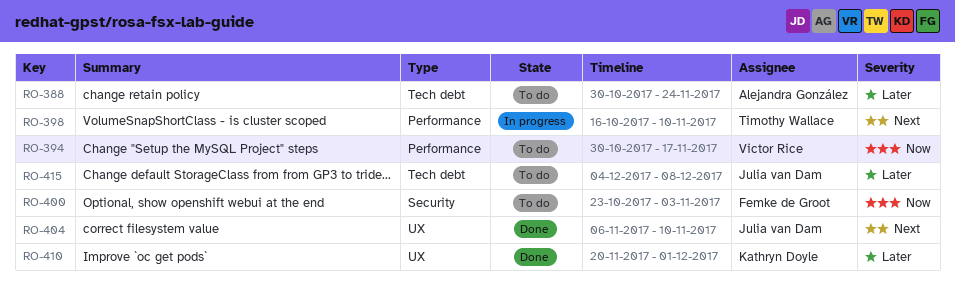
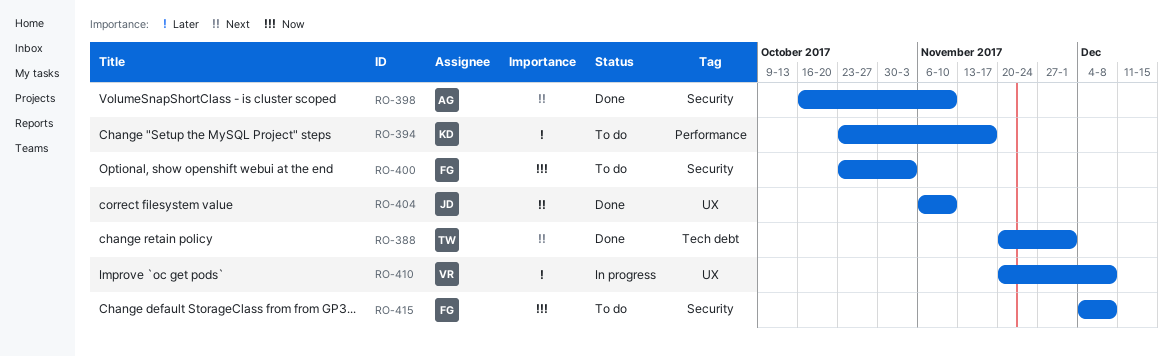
RO-388, status: To do -> Done
RO-388, owner: Alejandra González -> Timothy Wallace
RO-388, priority: Later -> Next
RO-388, start: Oct 30 -> Nov 20
RO-388, due: Nov 24 -> Dec 1
RO-394, owner: Victor Rice -> Kathryn Doyle
RO-394, priority: Now -> Later
RO-394, start: Oct 30 -> Oct 23
RO-398, status: In progress -> Done
RO-398, owner: Timothy Wallace -> Alejandra González
RO-398, label: Performance -> Security
RO-410, status: Done -> In progress
RO-410, owner: Kathryn Doyle -> Victor Rice
RO-410, due: Dec 1 -> Dec 8
RO-415, owner: Julia van Dam -> Femke de Groot
RO-415, priority: Later -> Now
RO-415, label: Tech debt -> Security

